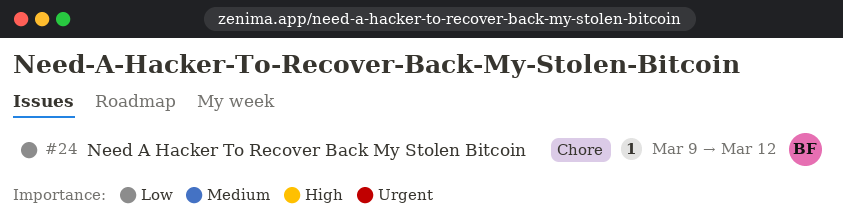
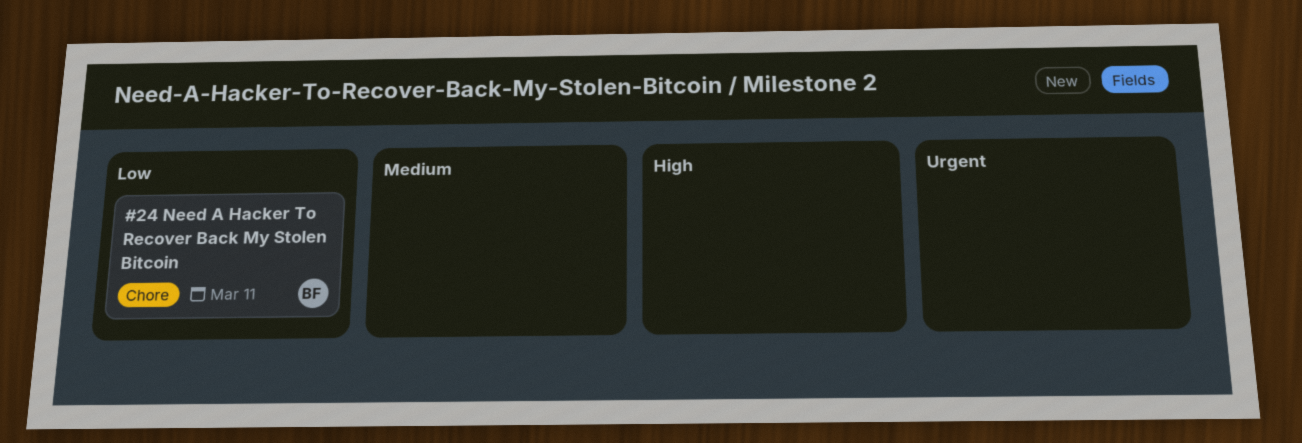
#24, due: Mar 12 -> Mar 11

